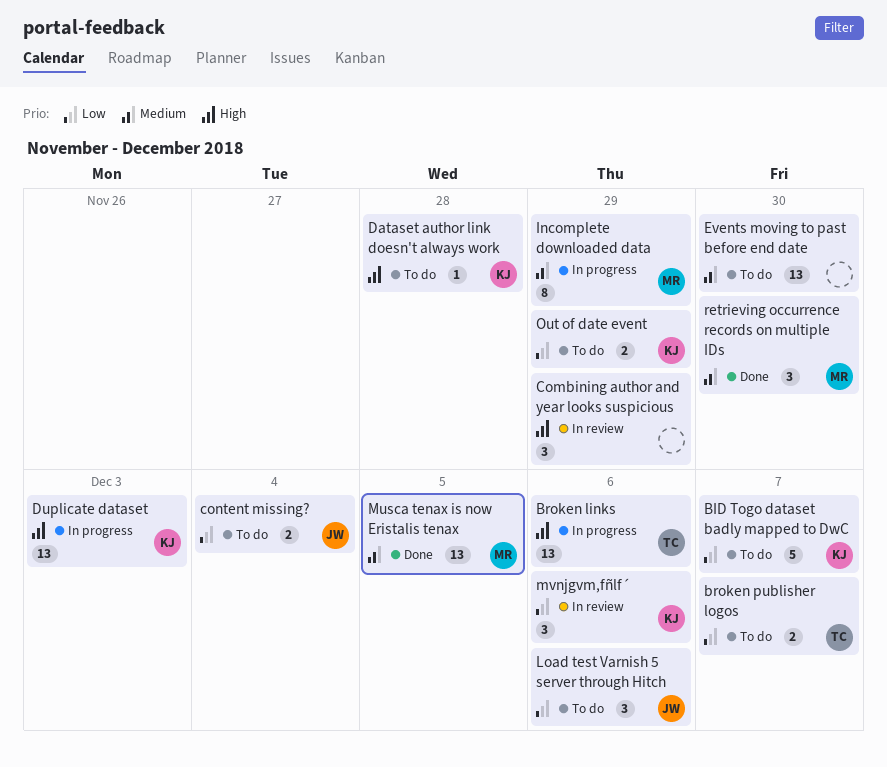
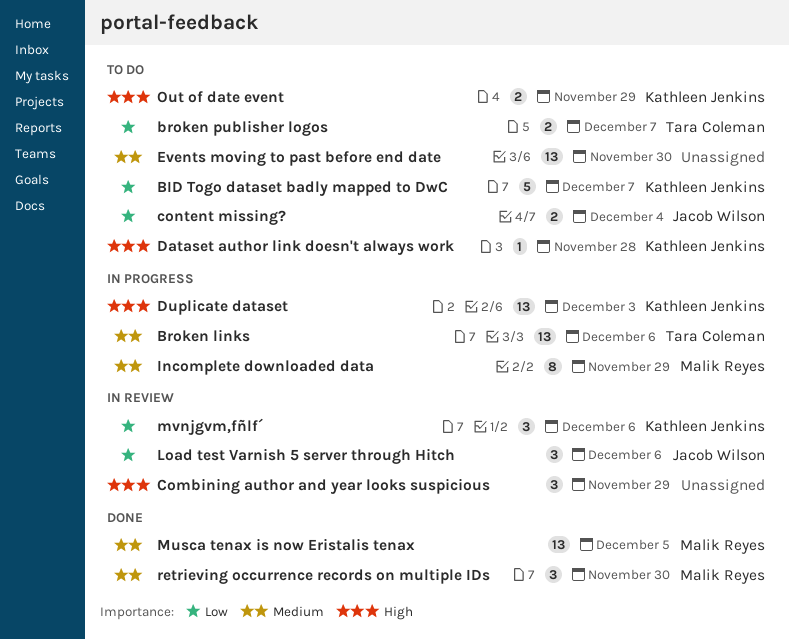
Broken links, priority: High -> Medium
Load test Varnish 5 server through Hitch, status: To do -> In review
Out of date event, priority: Low -> High

